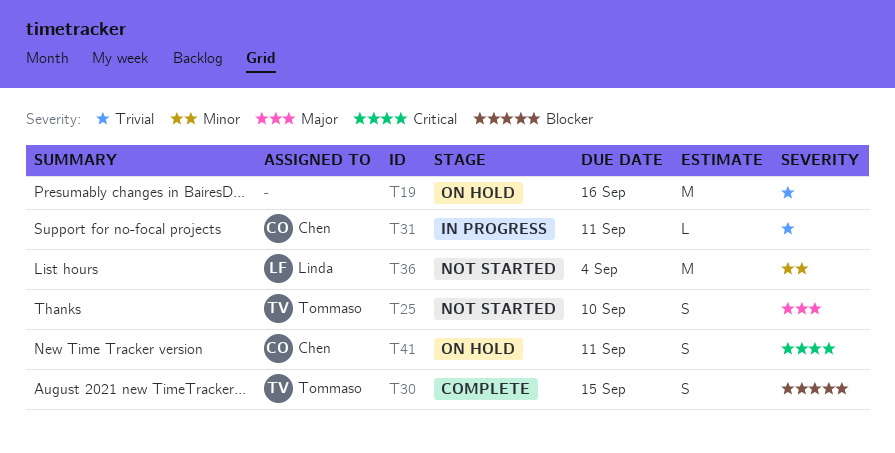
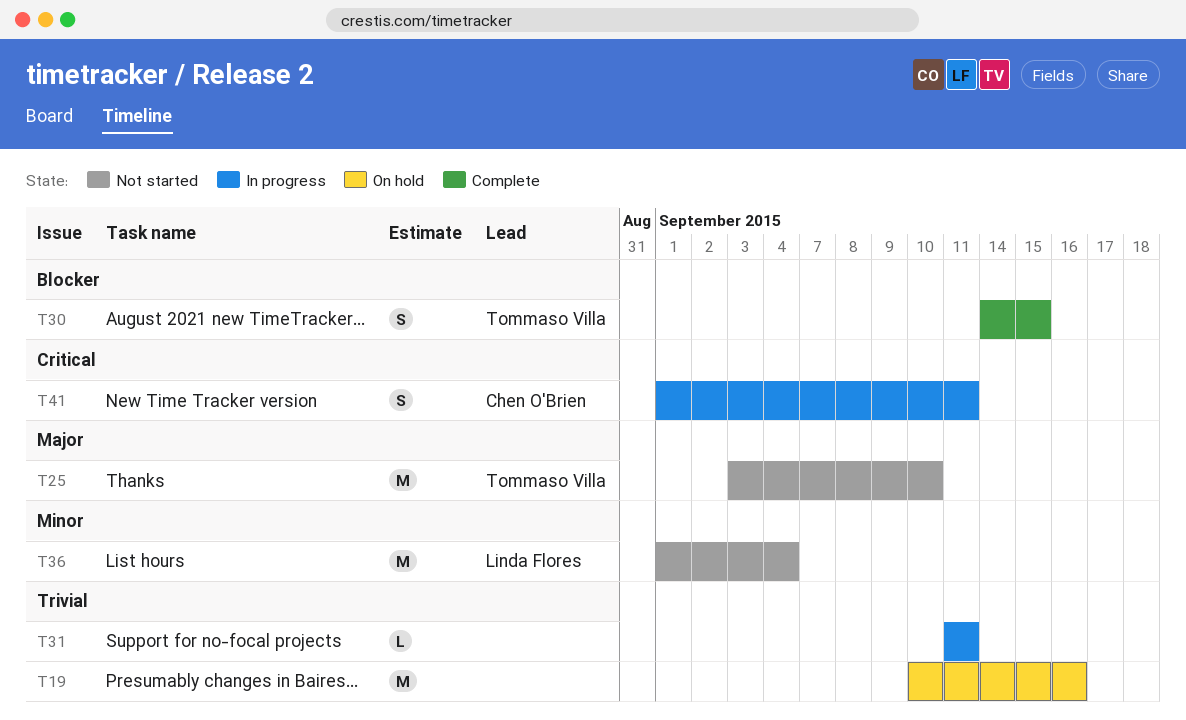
T25, estimate: S -> M
T31, owner: Chen O'Brien -> none
T41, status: On hold -> In progress

